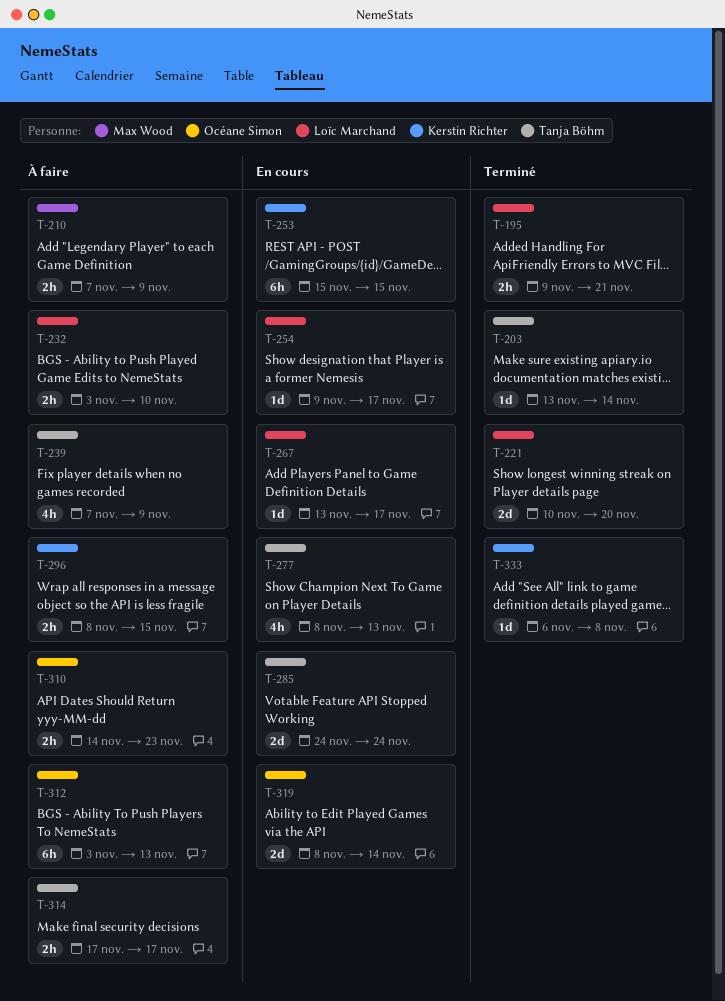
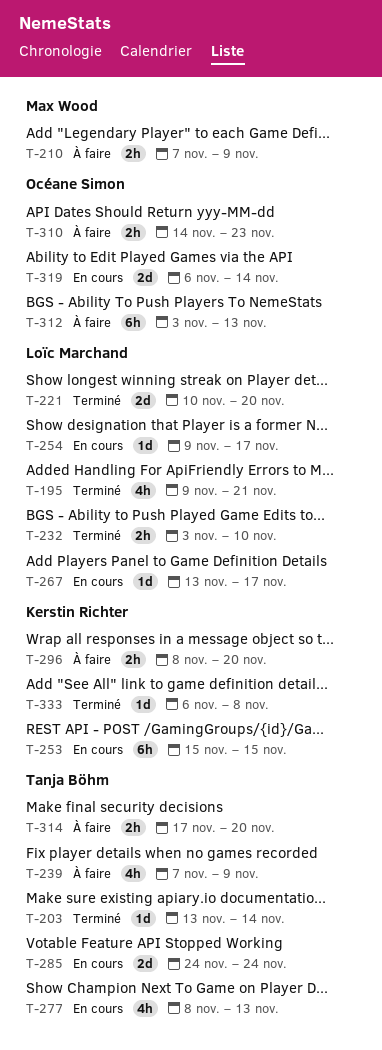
T-195, estimate: 2h -> 4h
T-232, status: À faire -> Terminé
T-296, due: Nov 15 -> Nov 20
T-314, due: Nov 17 -> Nov 20
T-319, start: Nov 8 -> Nov 6

